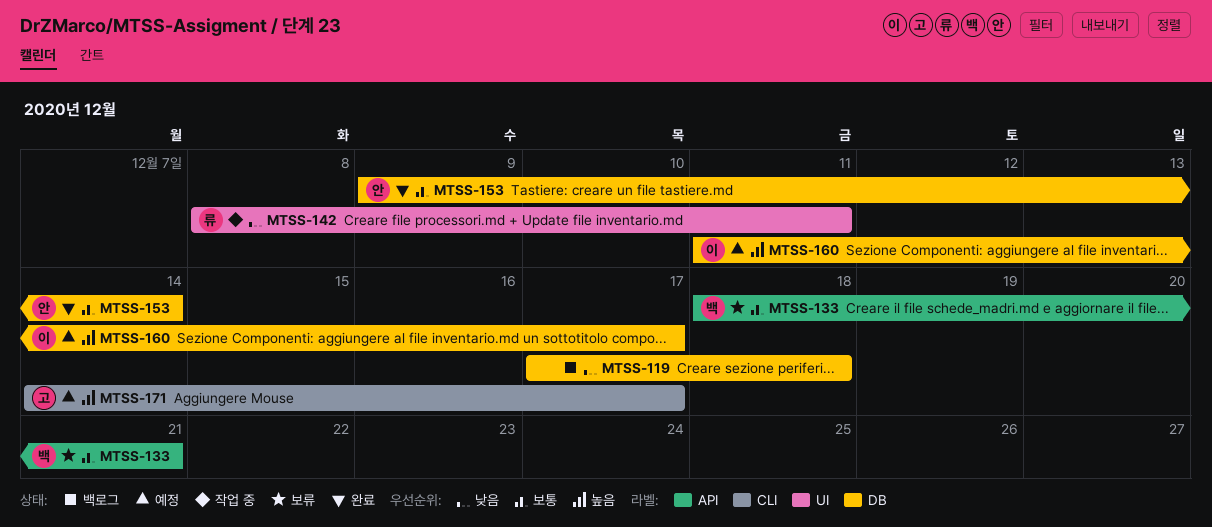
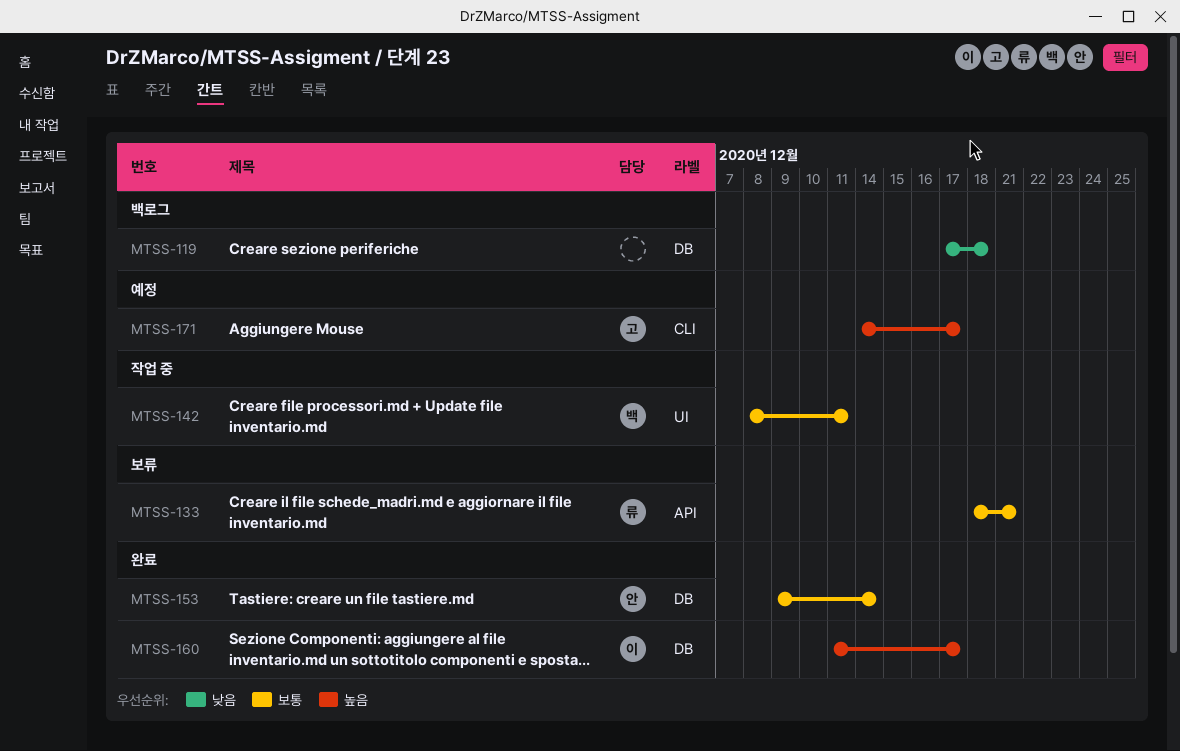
MTSS-133, owner: 백 -> 류
MTSS-142, owner: 류 -> 백
MTSS-142, priority: 낮음 -> 보통
MTSS-160, status: 예정 -> 완료

